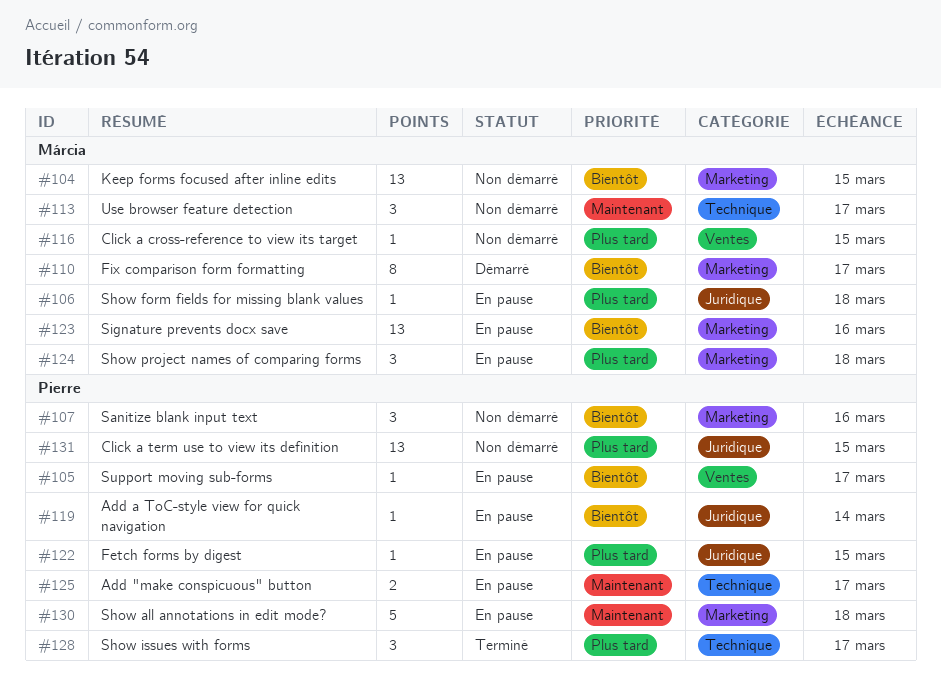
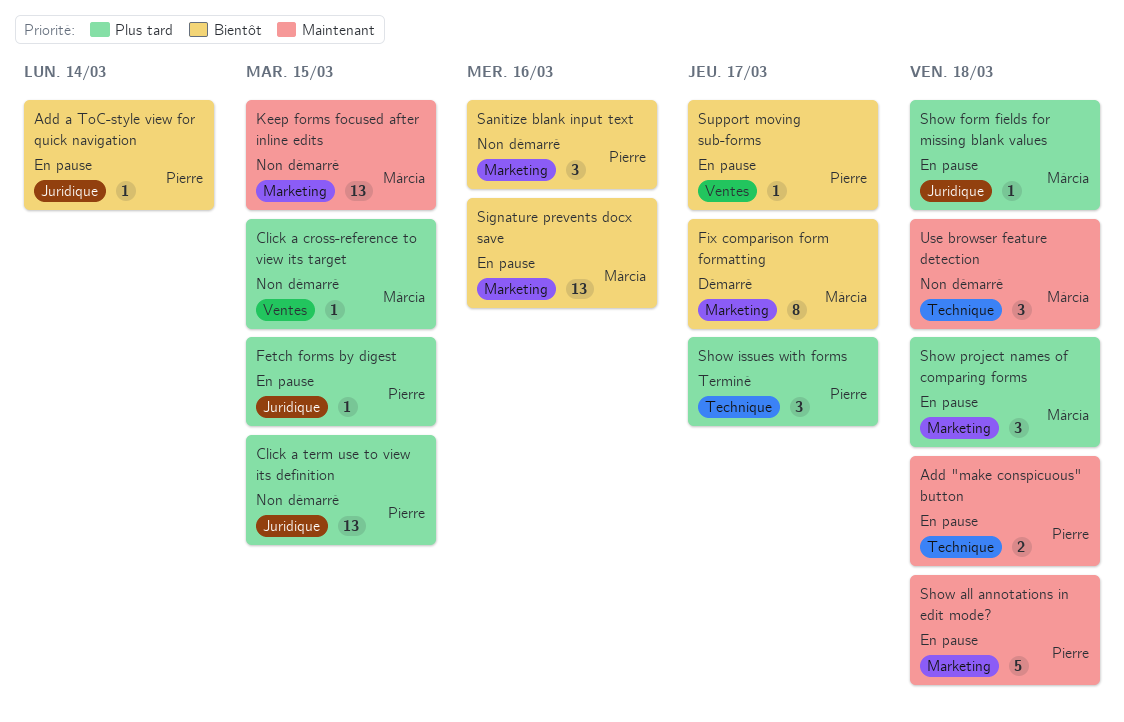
Add "make conspicuous" button, due: Mar 17 -> Mar 18
Keep forms focused after inline edits, priority: Bientôt -> Maintenant
Use browser feature detection, due: Mar 17 -> Mar 18

